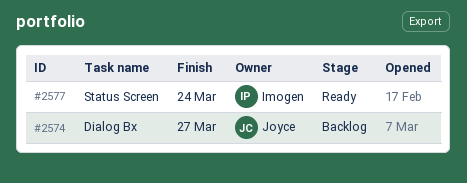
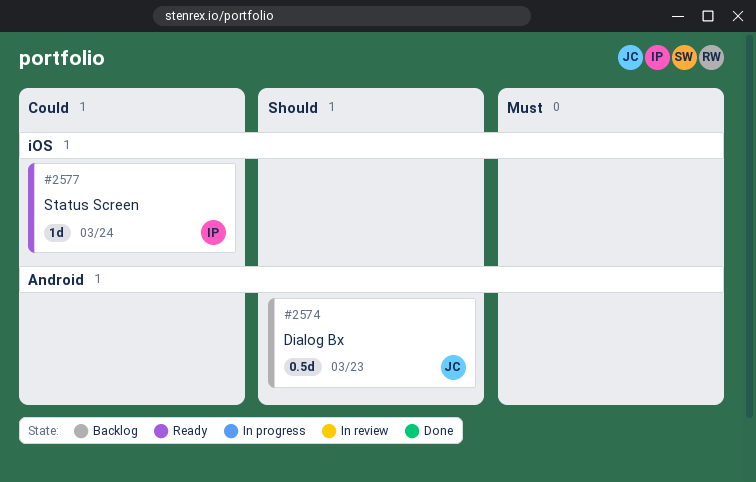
#2574, due: Mar 27 -> Mar 23

